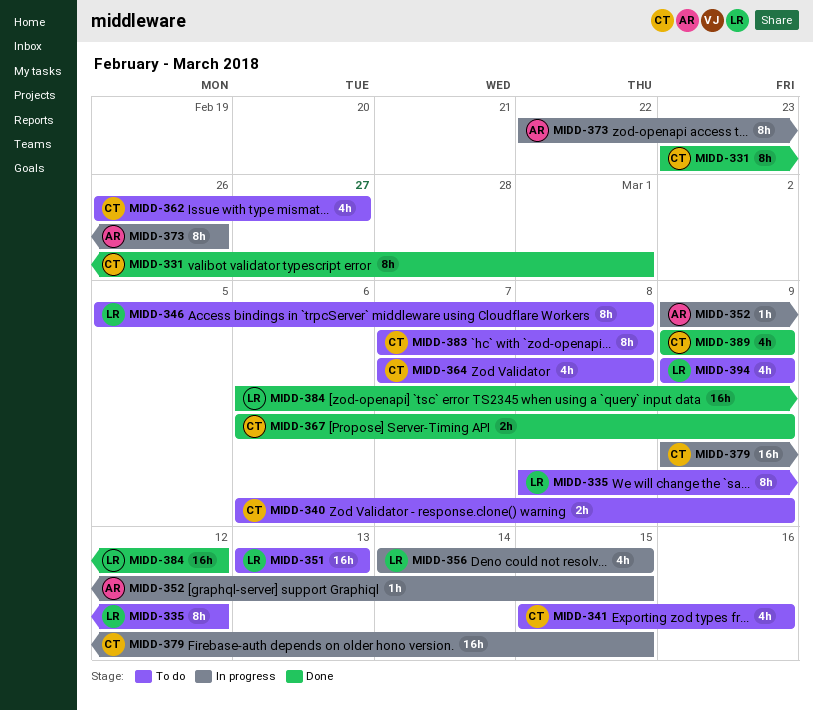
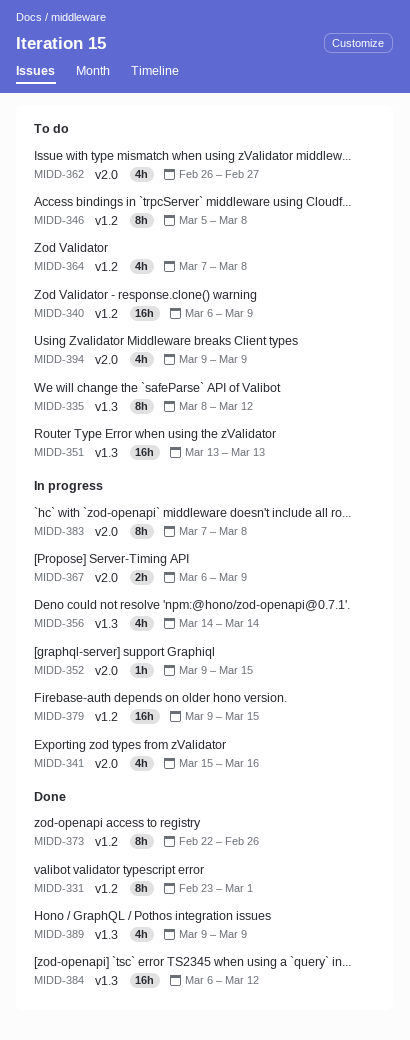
MIDD-340, estimate: 2h -> 16h
MIDD-341, status: To do -> In progress
MIDD-356, due: Mar 15 -> Mar 14
MIDD-367, status: Done -> In progress
MIDD-373, status: In progress -> Done
MIDD-383, status: To do -> In progress

